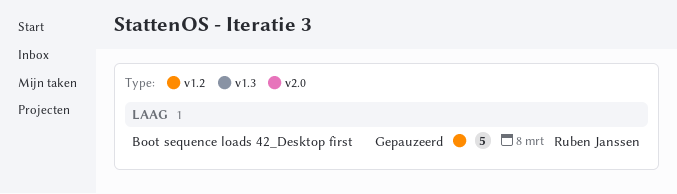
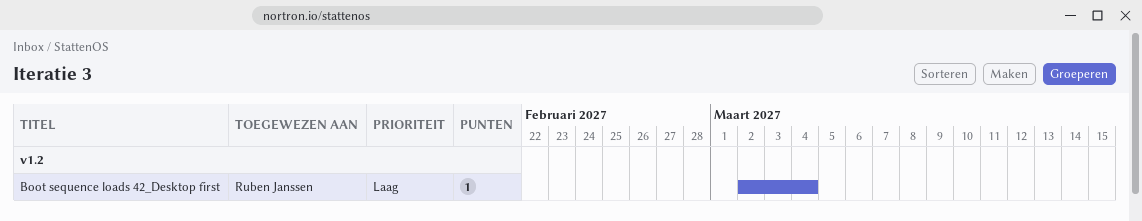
Boot sequence loads 42_Desktop first, estimate: 5 -> 1
Boot sequence loads 42_Desktop first, due: Mar 8 -> Mar 4

